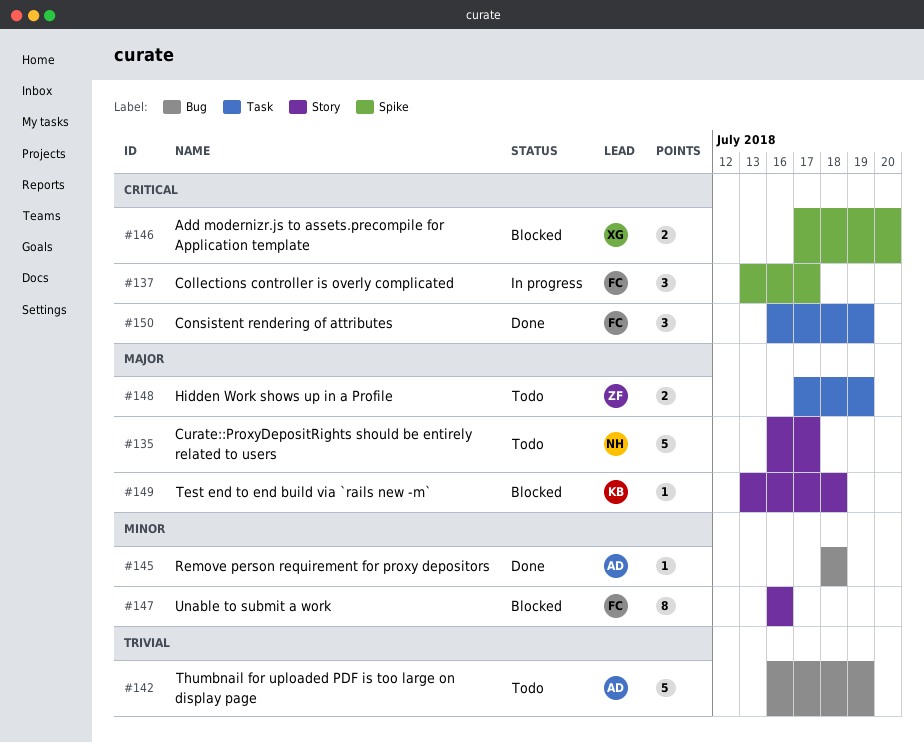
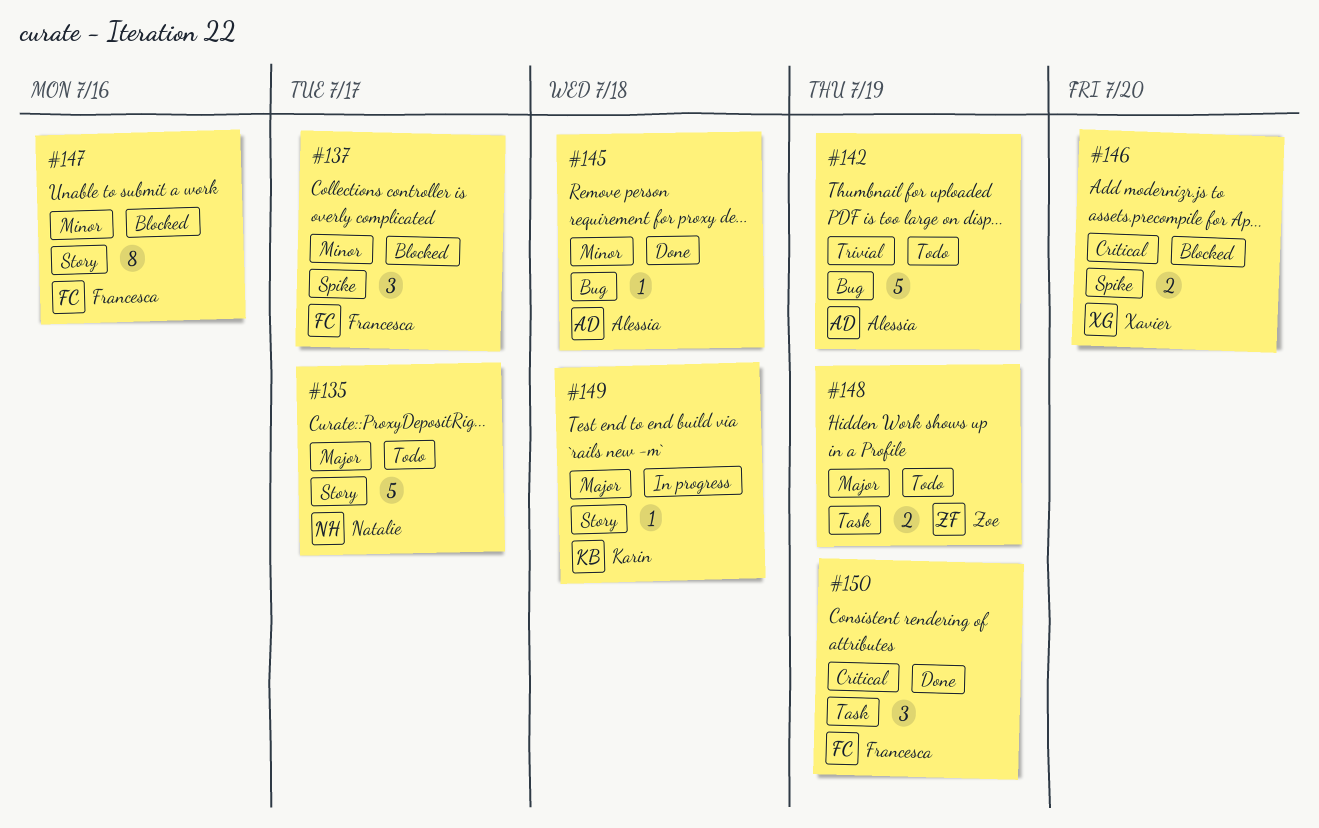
#137, status: In progress -> Blocked
#137, priority: Critical -> Minor
#149, status: Blocked -> In progress

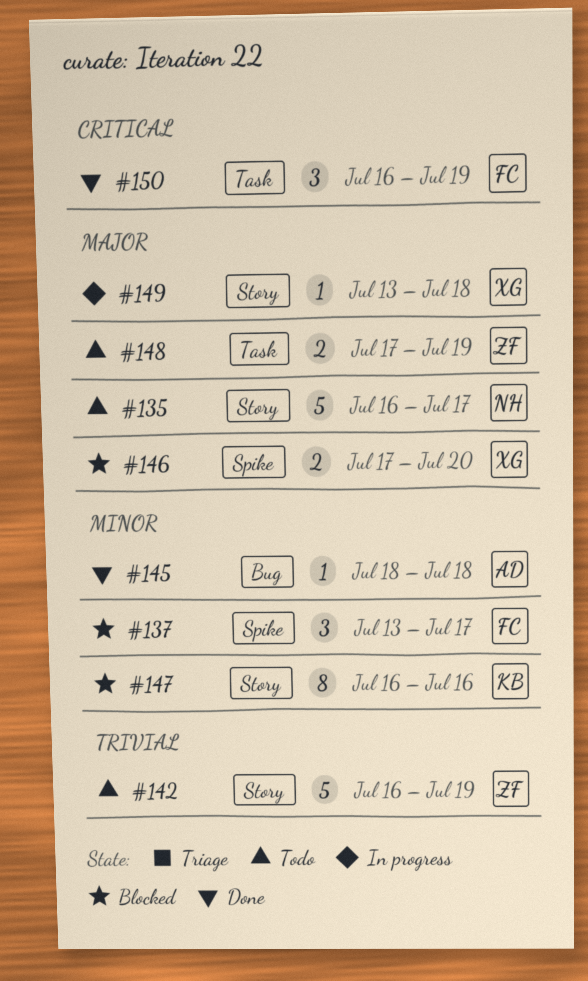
#142, owner: Alessia -> Zoe
#142, label: Bug -> Story
#146, priority: Critical -> Major
#147, owner: Francesca -> Karin
#149, owner: Karin -> Xavier

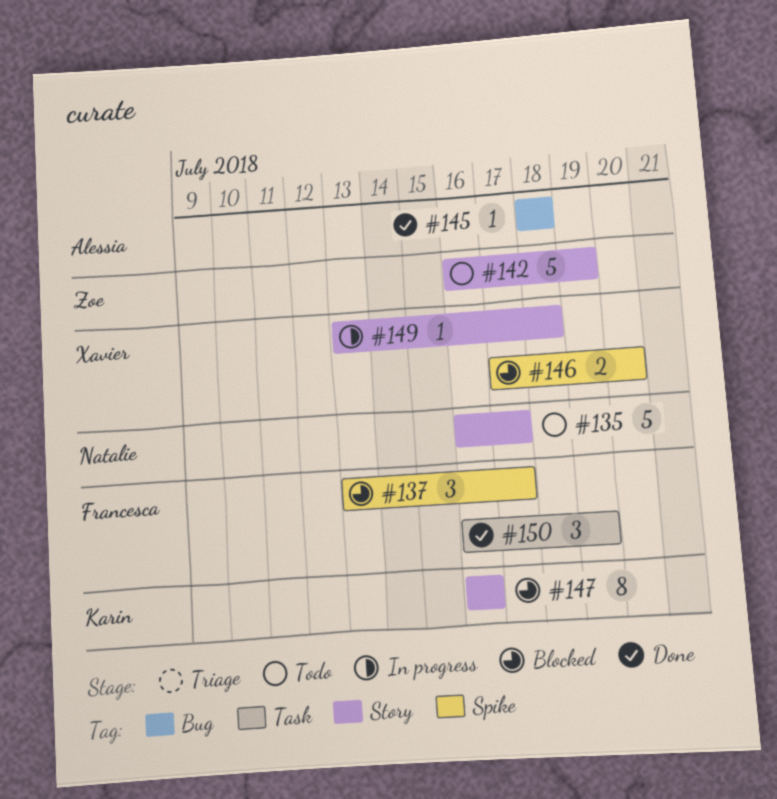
#148: present -> none

